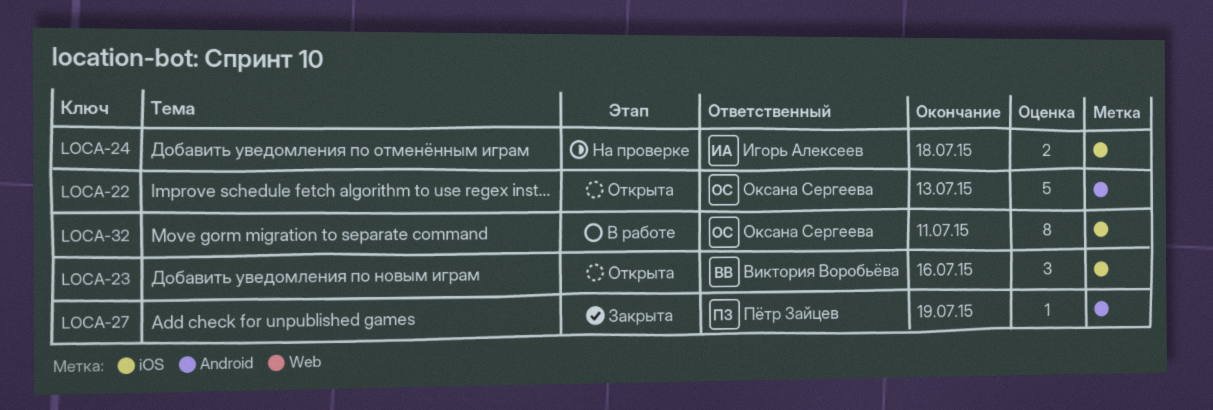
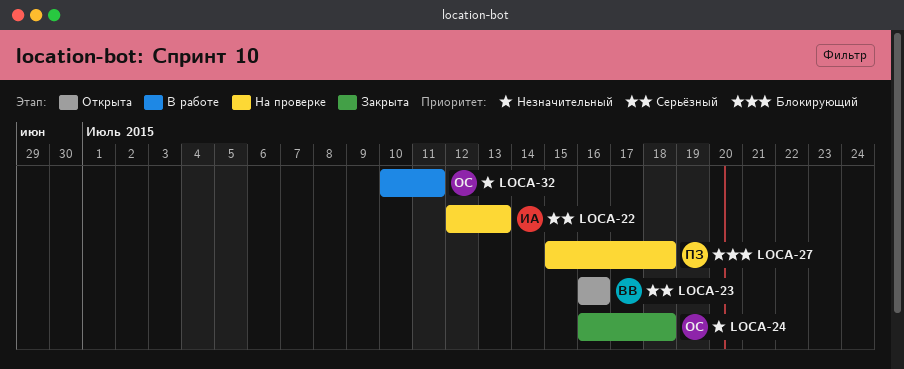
LOCA-22, status: Открыта -> На проверке
LOCA-22, owner: Оксана Сергеева -> Игорь Алексеев
LOCA-24, status: На проверке -> Закрыта
LOCA-24, owner: Игорь Алексеев -> Оксана Сергеева
LOCA-27, status: Закрыта -> На проверке
LOCA-27, due: Jul 19 -> Jul 18

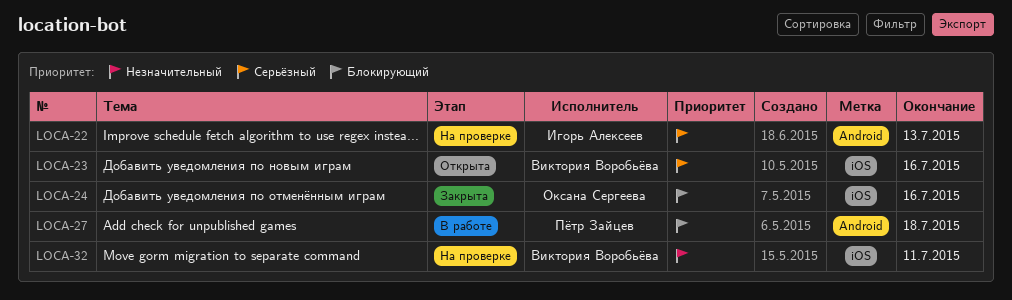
LOCA-24, priority: Незначительный -> Блокирующий
LOCA-24, due: Jul 18 -> Jul 16
LOCA-27, status: На проверке -> В работе
LOCA-32, status: В работе -> На проверке
LOCA-32, owner: Оксана Сергеева -> Виктория Воробьёва

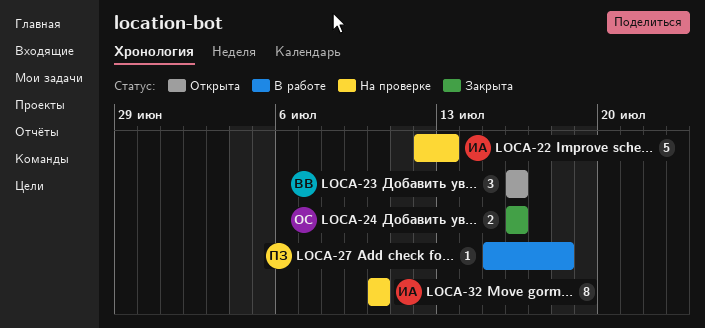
LOCA-32, owner: Виктория Воробьёва -> Игорь Алексеев
LOCA-32, due: Jul 11 -> Jul 10

